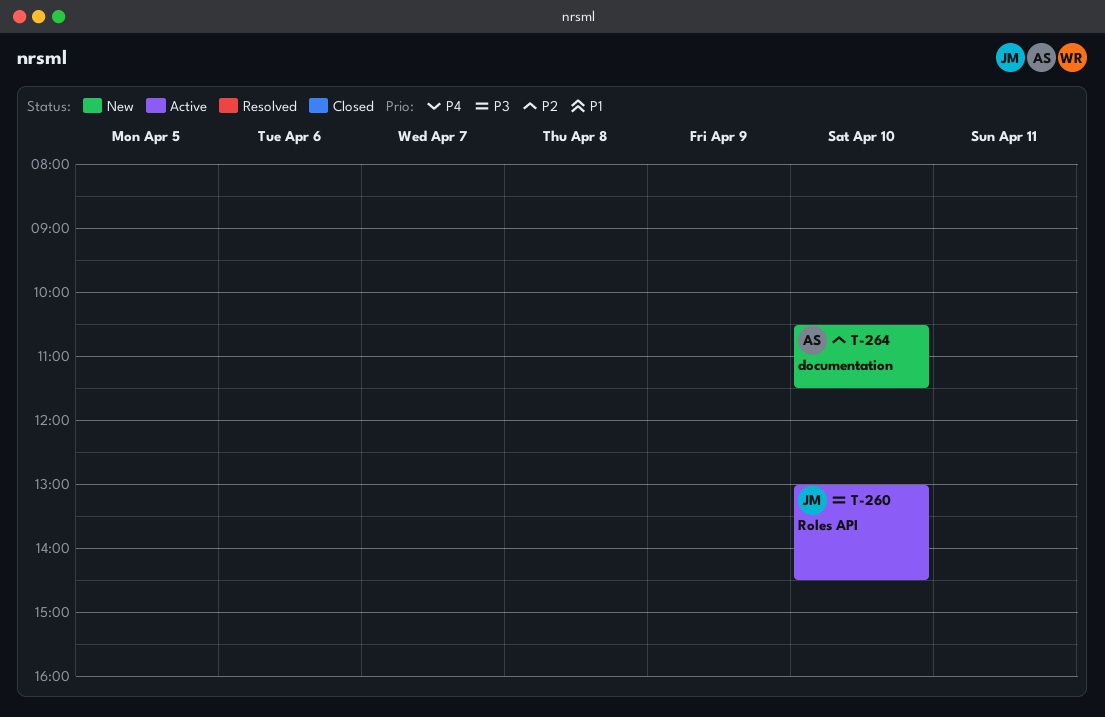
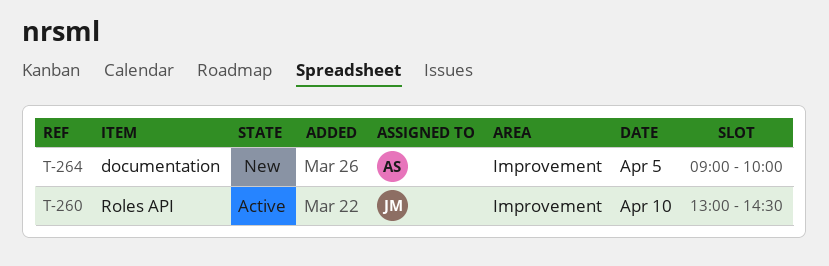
T-264, day: Apr 10 -> Apr 5
T-264, begins: 10:30 -> 09:00
T-264, ends: 11:30 -> 10:00

